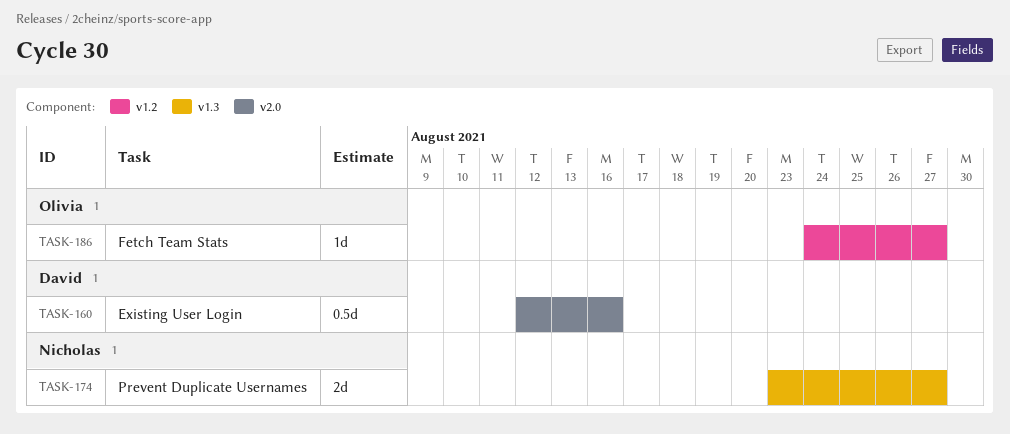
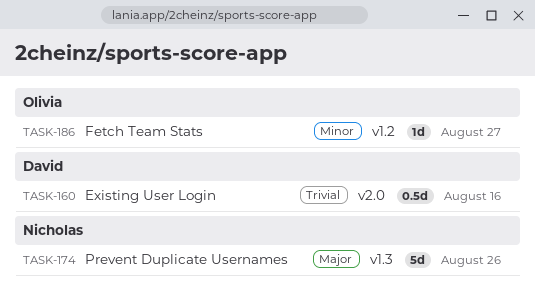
TASK-174, estimate: 2d -> 5d
TASK-174, due: Aug 27 -> Aug 26

